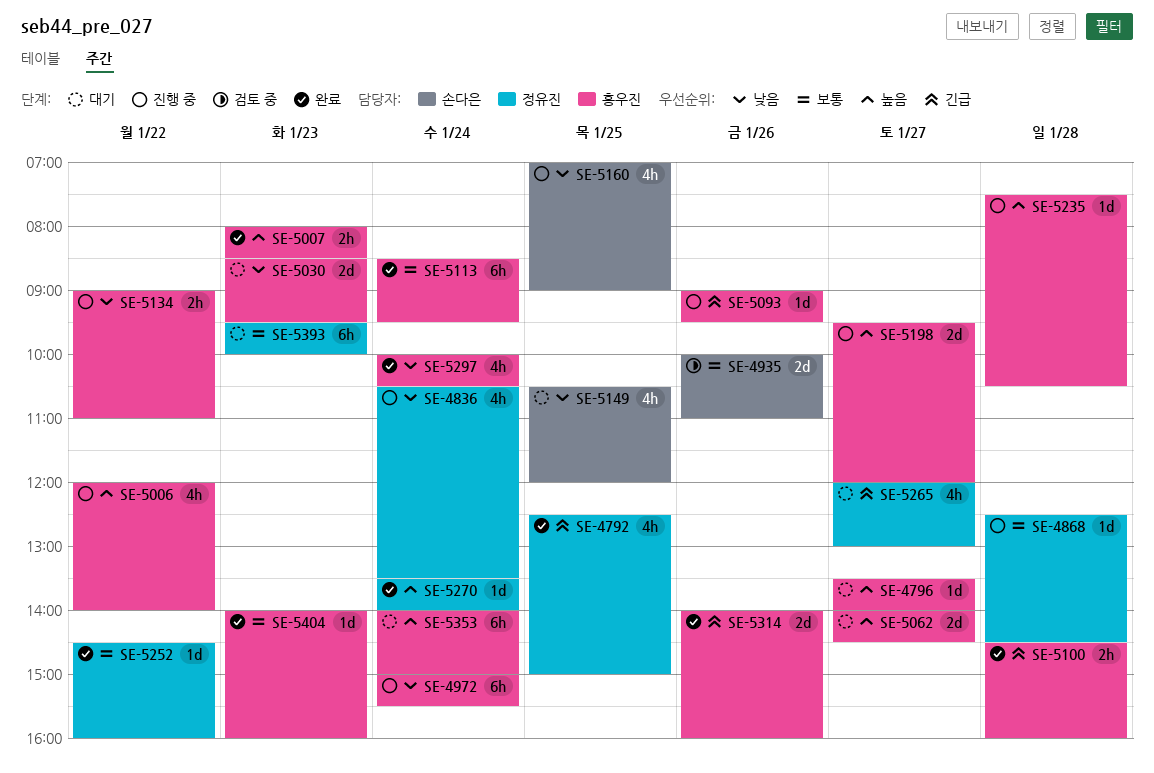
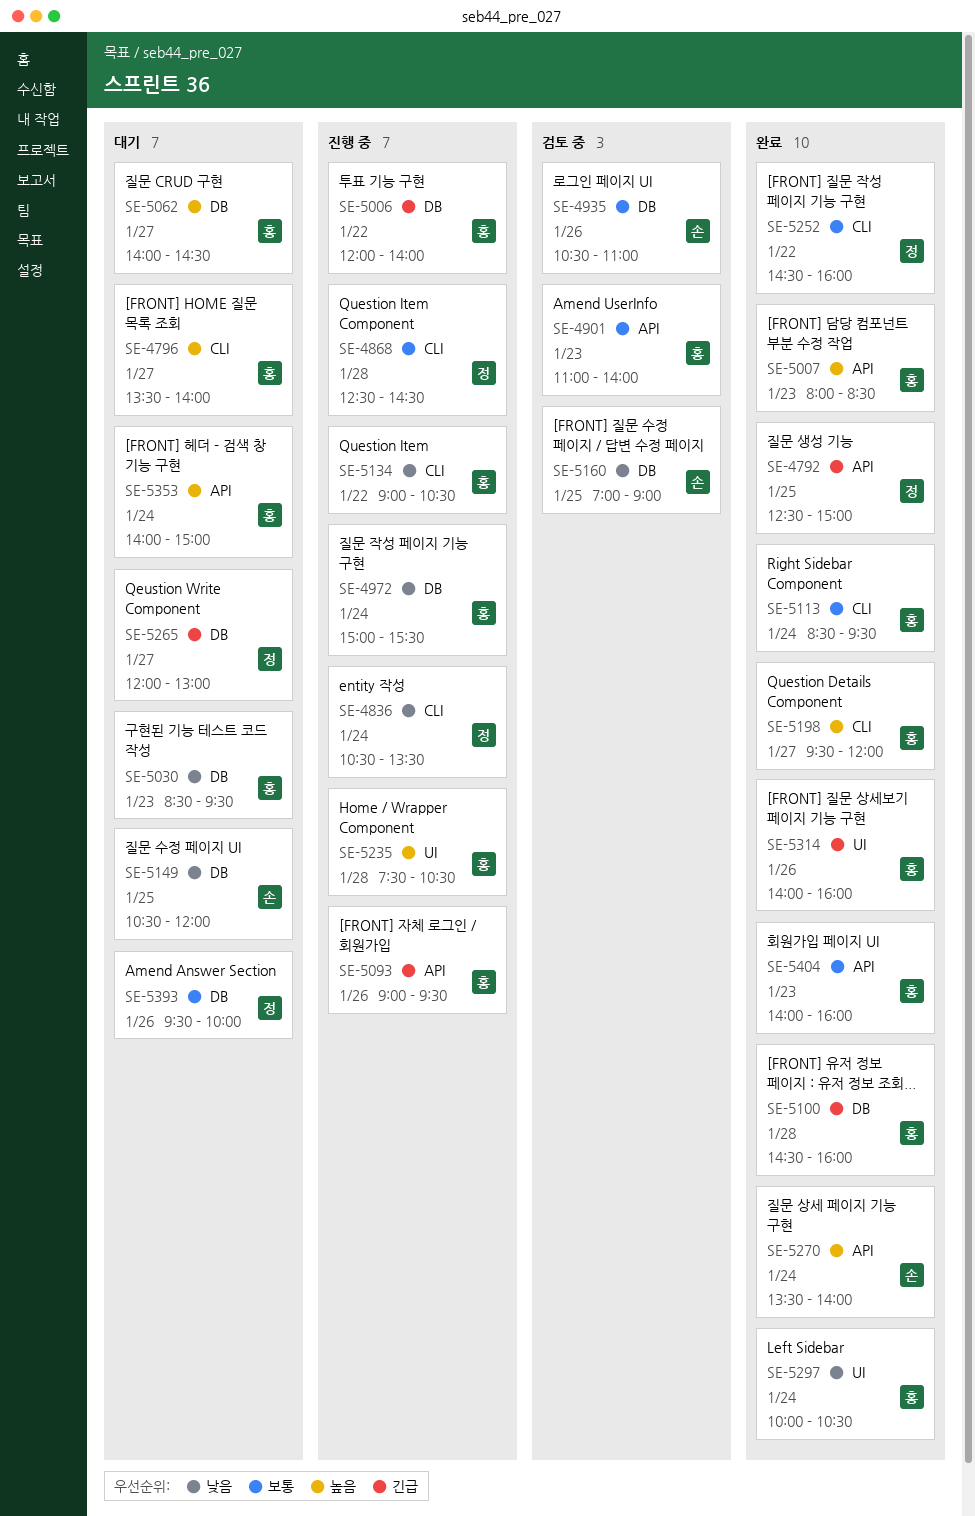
SE-4901: none -> present
SE-4935, begins: 10:00 -> 10:30
SE-5006, priority: 높음 -> 긴급
SE-5134, ends: 11:00 -> 10:30
SE-5160, status: 진행 중 -> 검토 중
SE-5198, status: 진행 중 -> 완료
SE-5270, owner: 정유진 -> 손다은
SE-5393, day: Jan 23 -> Jan 26

